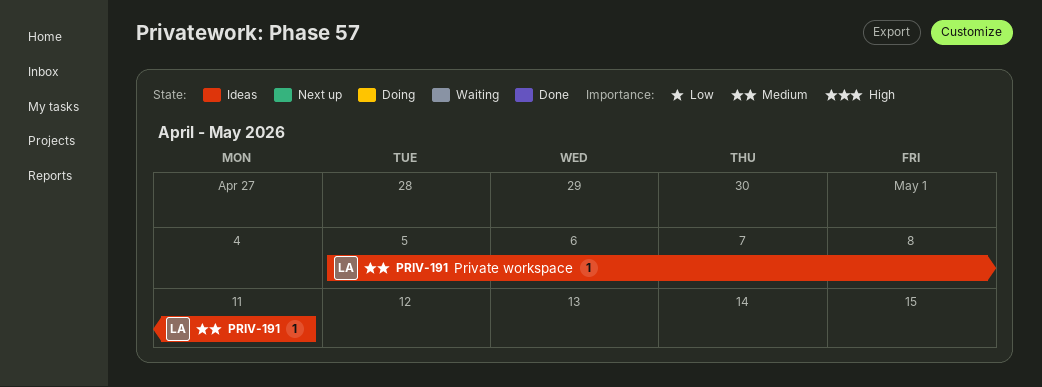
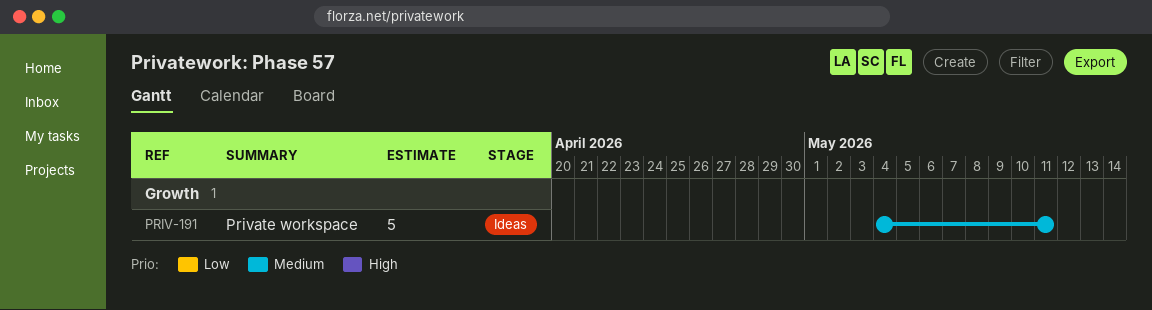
PRIV-191, estimate: 1 -> 5
PRIV-191, start: May 5 -> May 4

